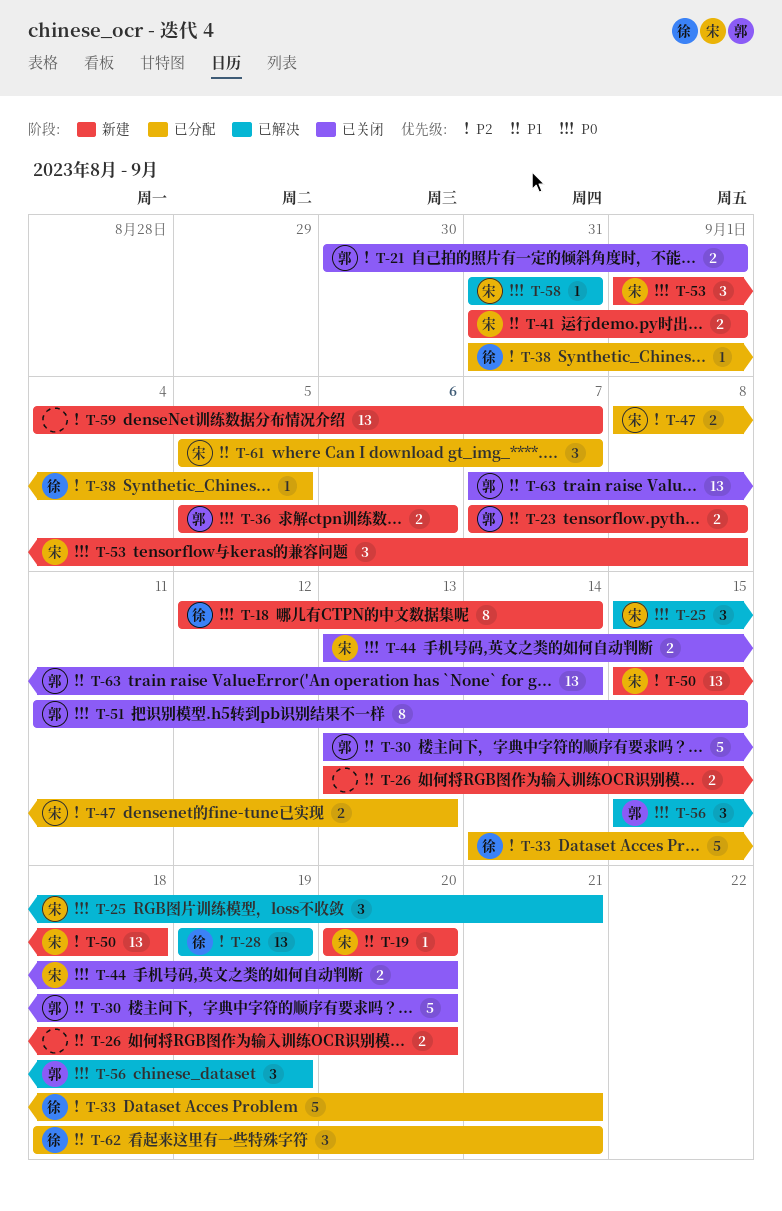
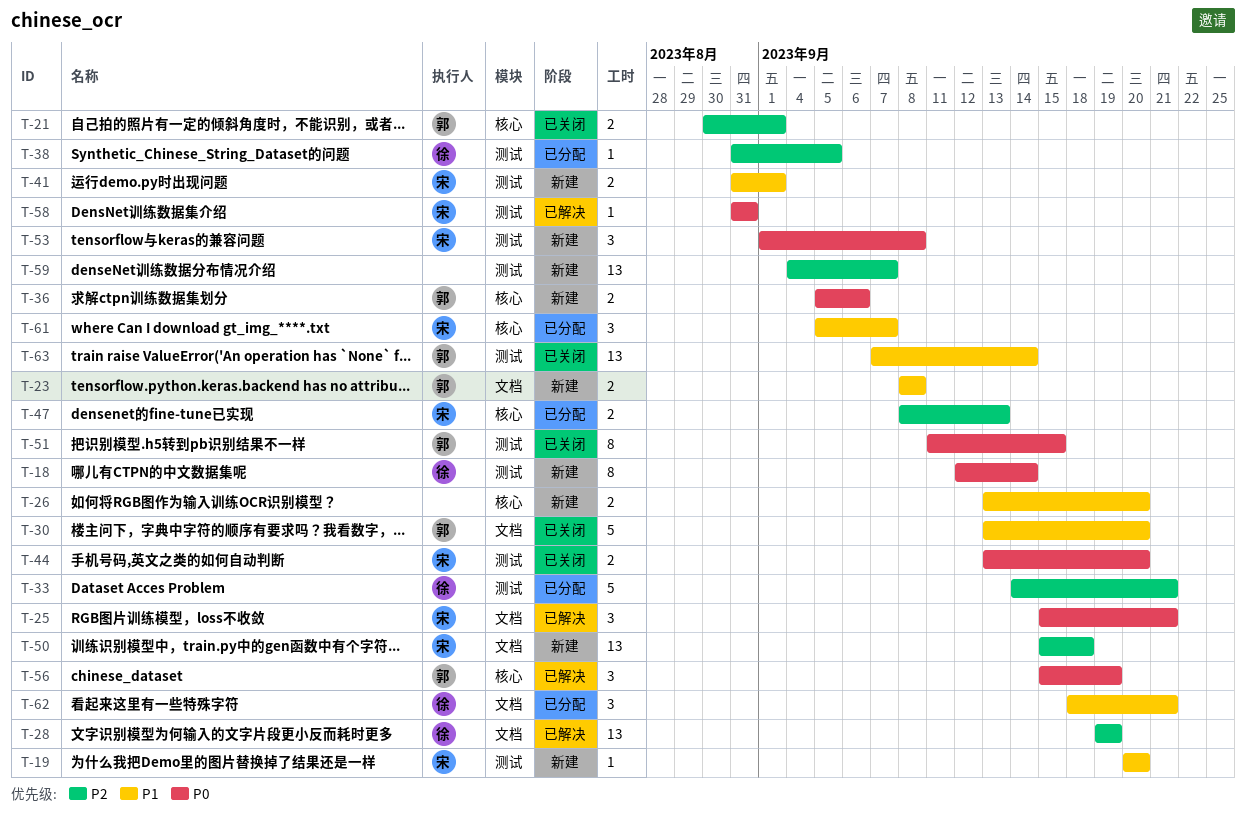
T-23, start: Sep 7 -> Sep 8

